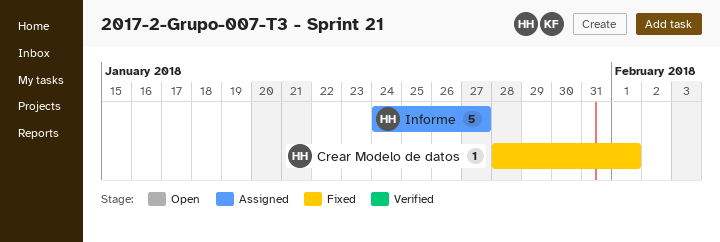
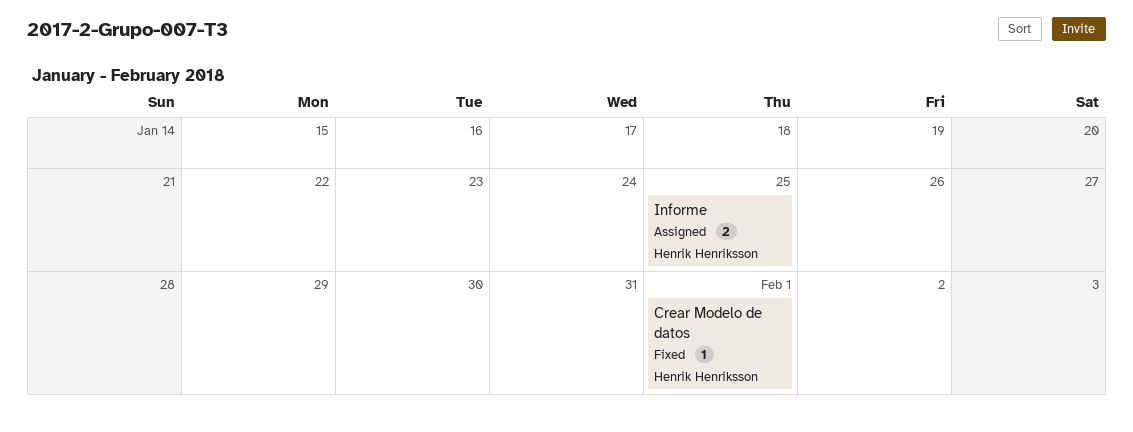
Informe, estimate: 5 -> 2
Informe, due: Jan 27 -> Jan 25

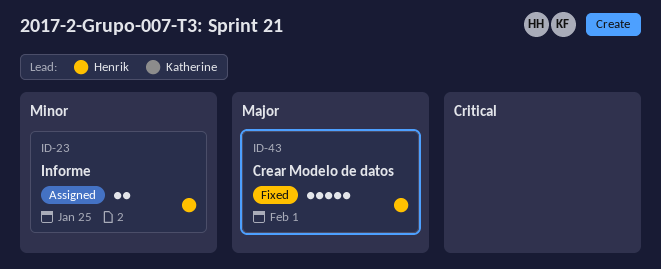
Crear Modelo de datos, estimate: 1 -> 5

